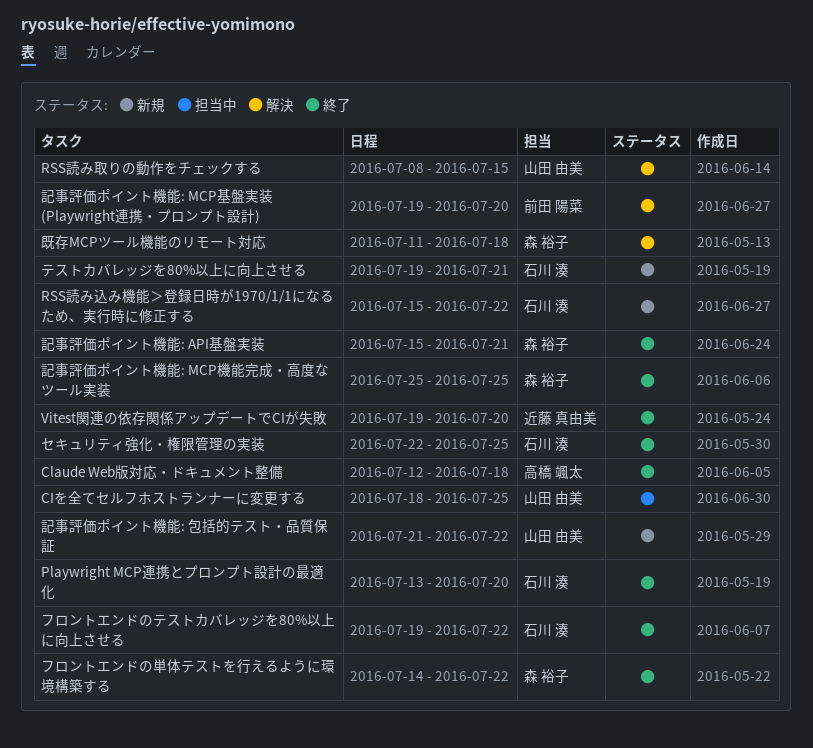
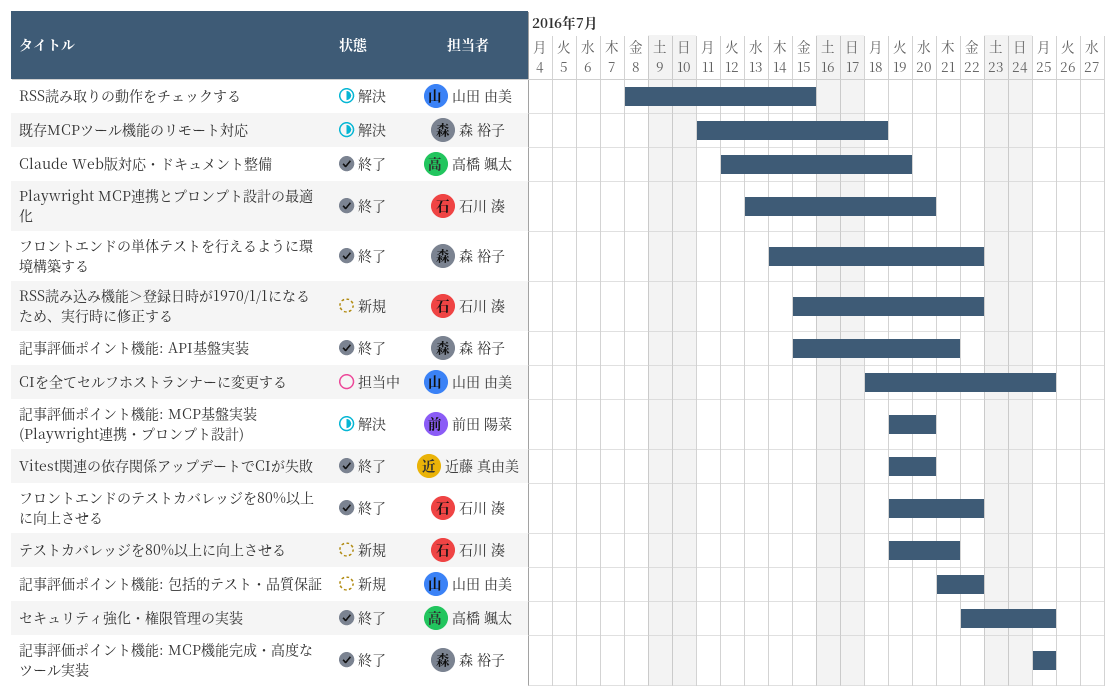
Claude Web版対応・ドキュメント整備, due: Jul 18 -> Jul 19
セキュリティ強化・権限管理の実装, owner: 石川 湊 -> 高橋 颯太

